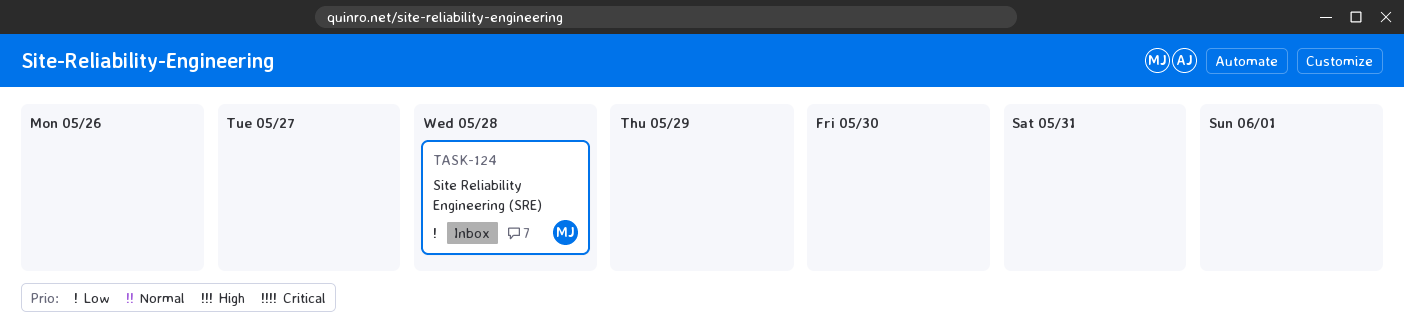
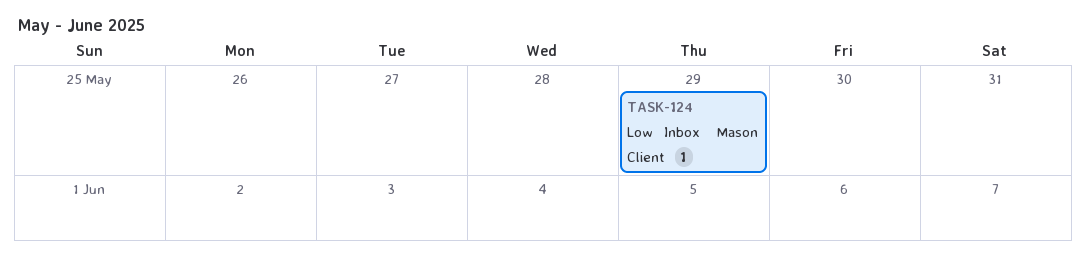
TASK-124, due: May 28 -> May 29

